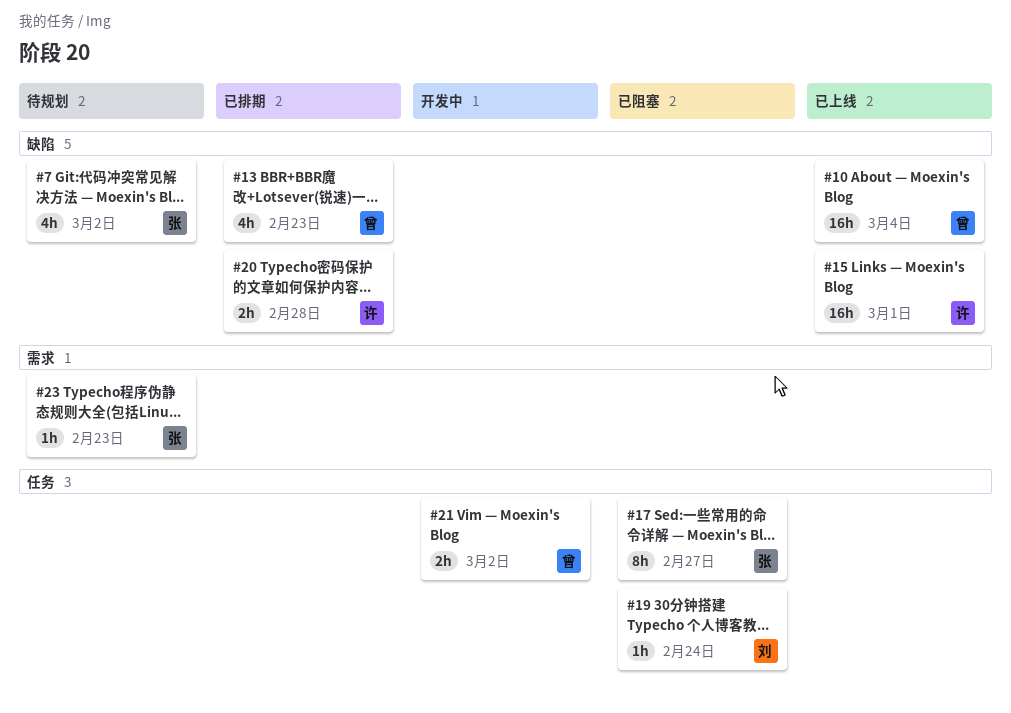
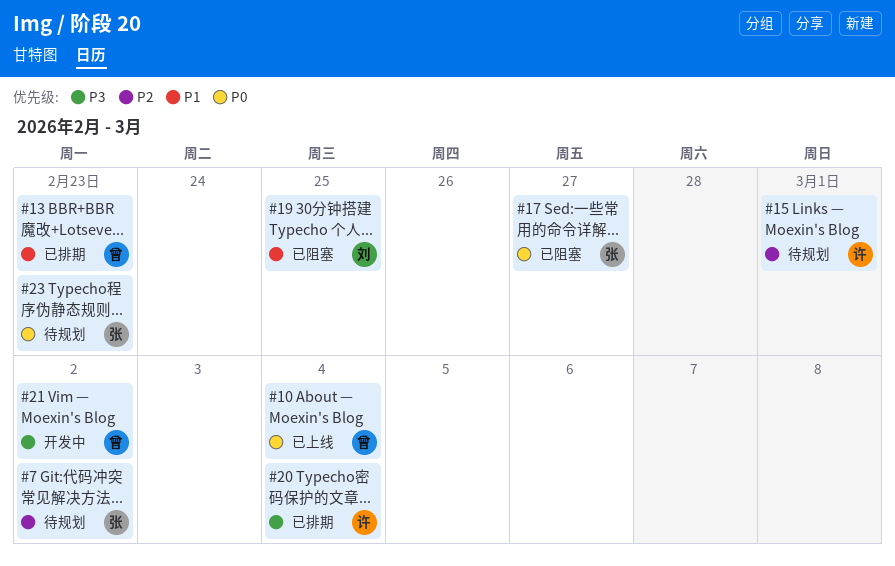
#15, status: 已上线 -> 待规划
#19, due: Feb 24 -> Feb 25
#20, due: Feb 28 -> Mar 4

